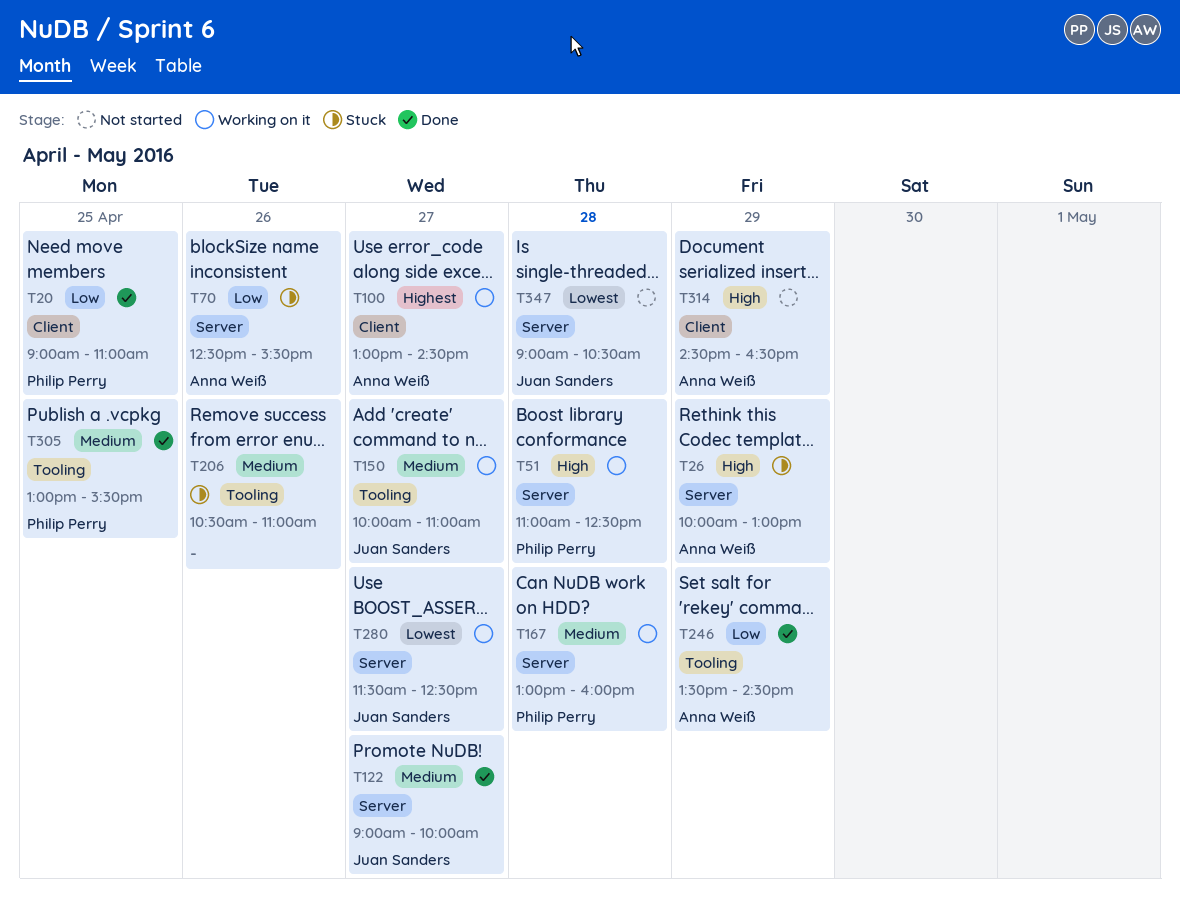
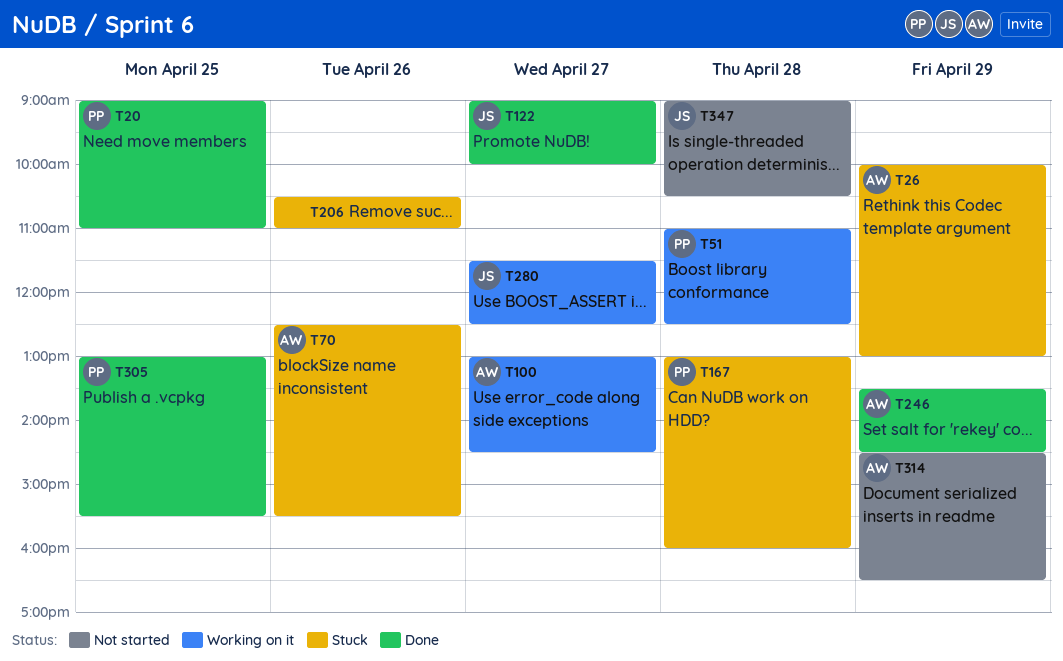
T150: present -> none
T167, status: Working on it -> Stuck

